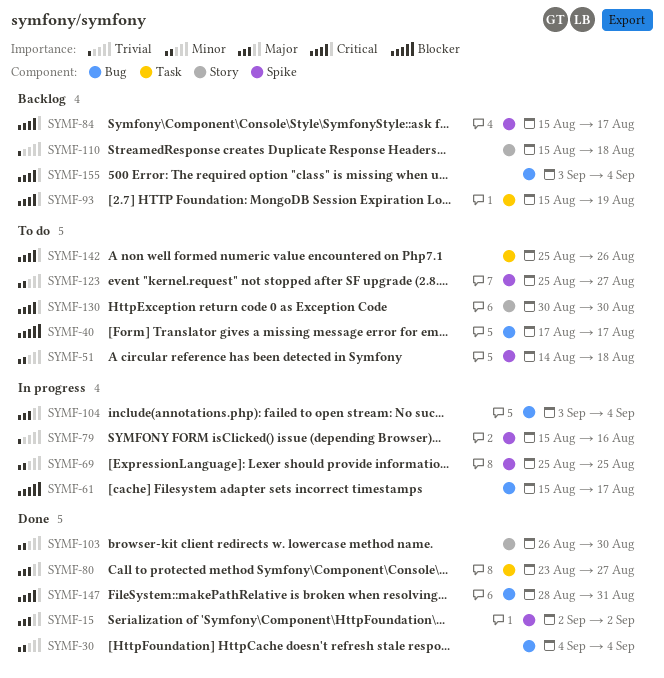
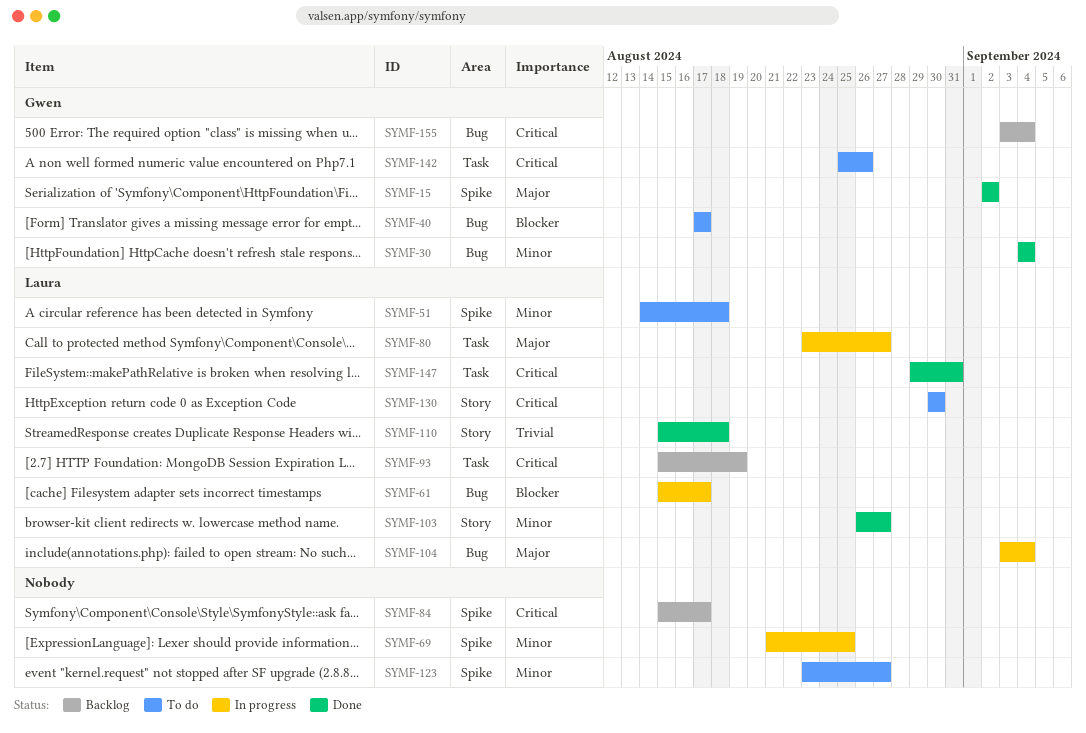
SYMF-69, start: Aug 25 -> Aug 21
SYMF-79: present -> none
SYMF-80, status: Done -> In progress
SYMF-103, due: Aug 30 -> Aug 27
SYMF-110, status: Backlog -> Done
SYMF-123, start: Aug 25 -> Aug 23
SYMF-147, label: Bug -> Task
SYMF-147, start: Aug 28 -> Aug 29

